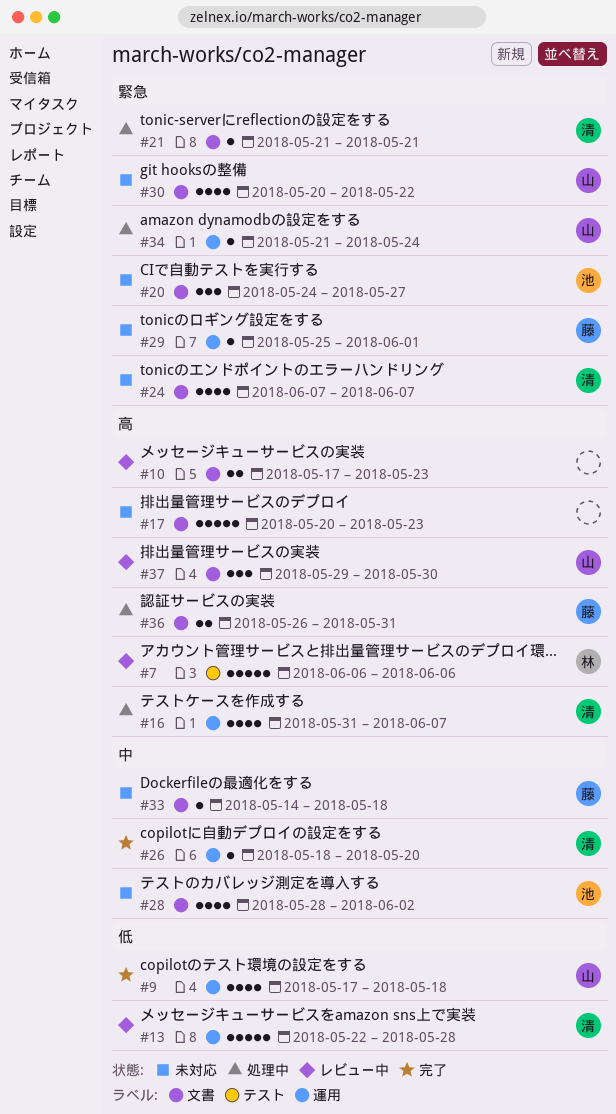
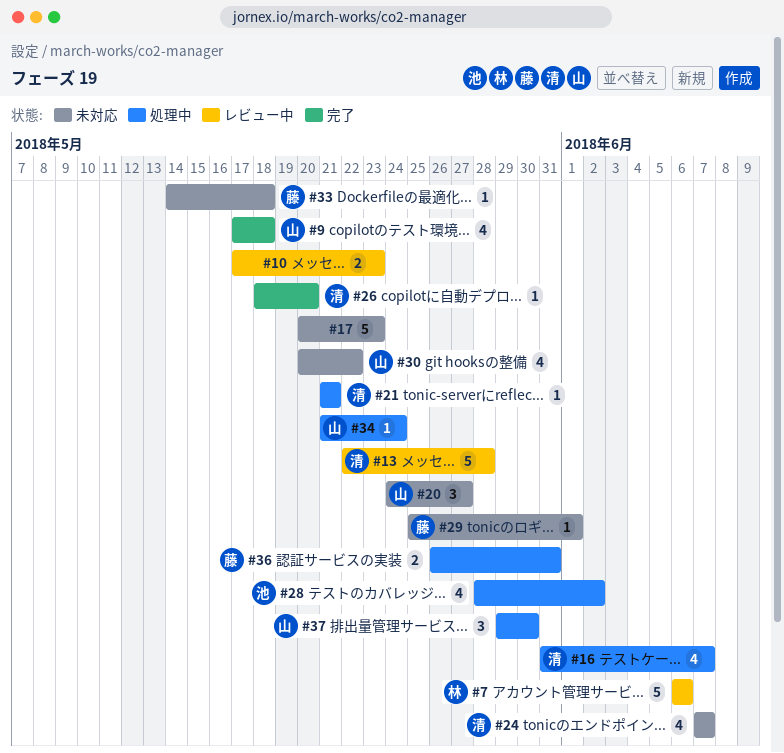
#20, owner: 池 -> 山
#28, status: 未対応 -> 処理中
#37, status: レビュー中 -> 処理中

